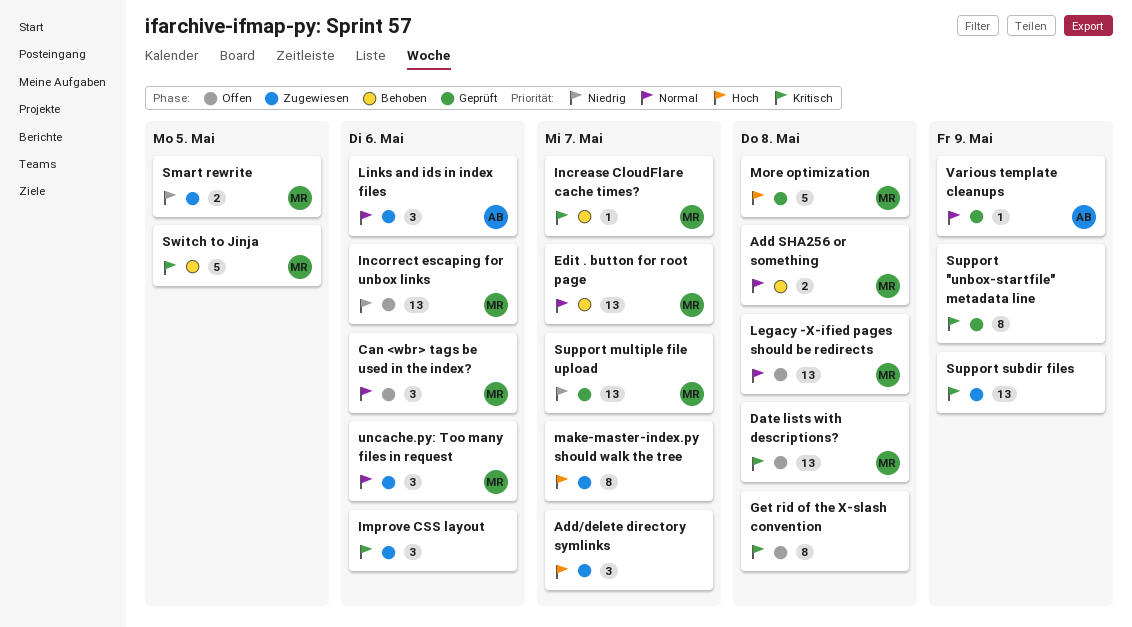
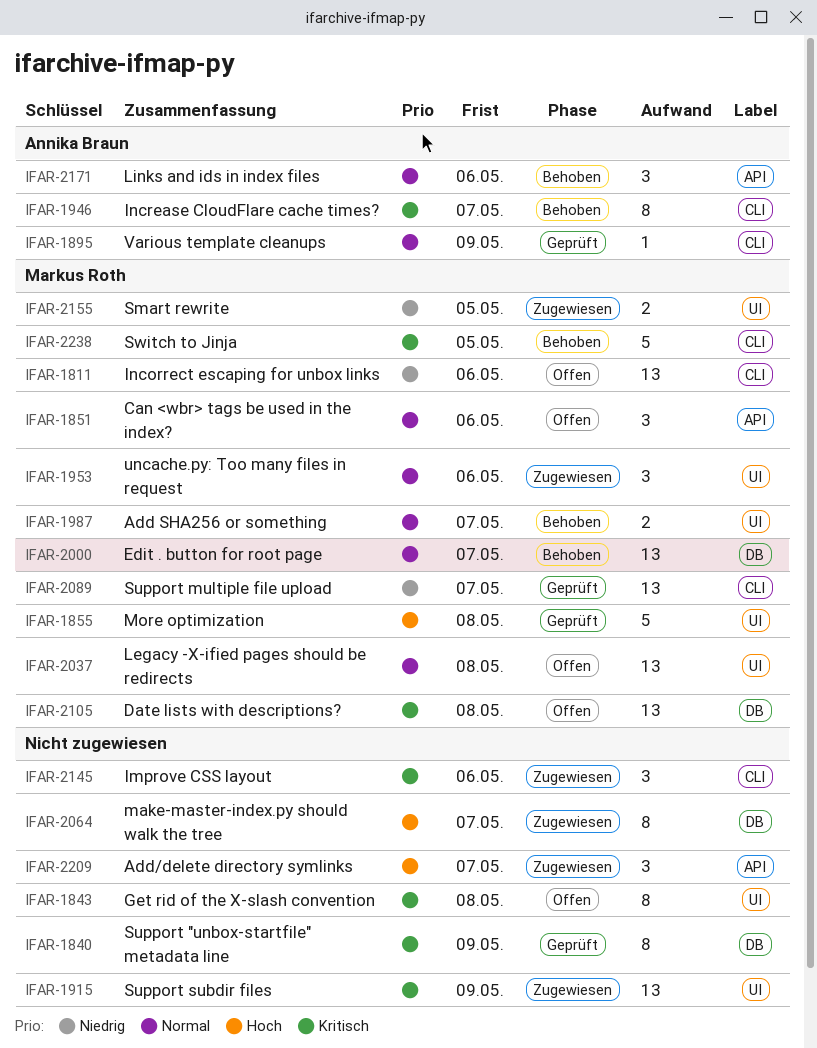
Add SHA256 or something, due: May 8 -> May 7
Increase CloudFlare cache times?, owner: Markus Roth -> Annika Braun
Increase CloudFlare cache times?, estimate: 1 -> 8
Links and ids in index files, status: Zugewiesen -> Behoben

